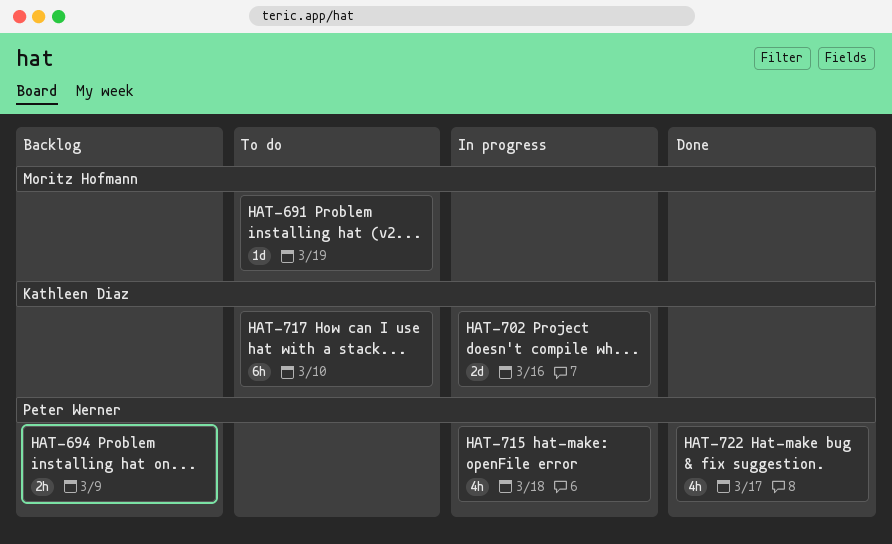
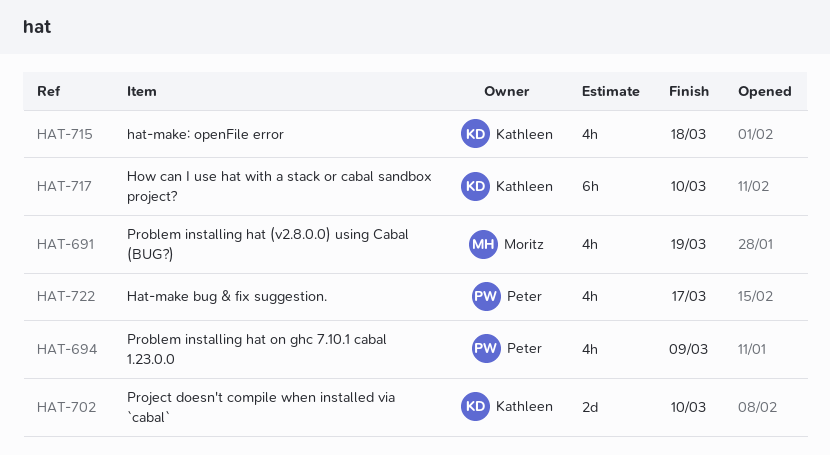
HAT-691, estimate: 1d -> 4h
HAT-694, estimate: 2h -> 4h
HAT-702, due: Mar 16 -> Mar 10
HAT-715, owner: Peter Werner -> Kathleen Diaz

